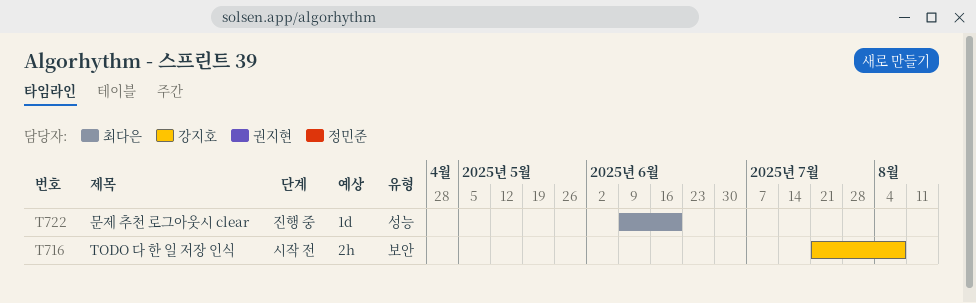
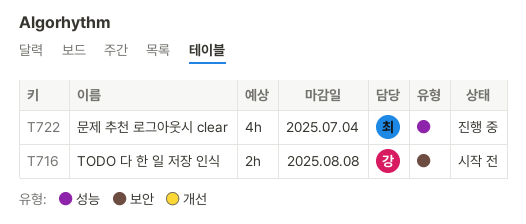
T722, estimate: 1d -> 4h
T722, due: Jun 20 -> Jul 4

